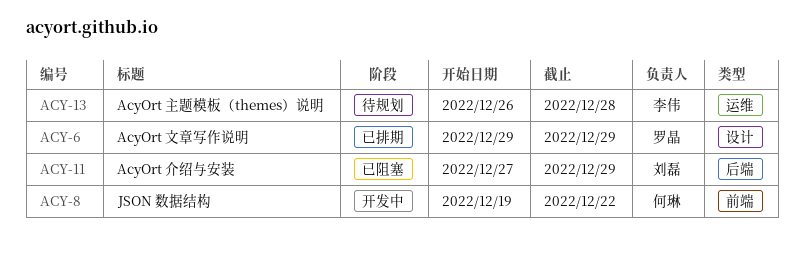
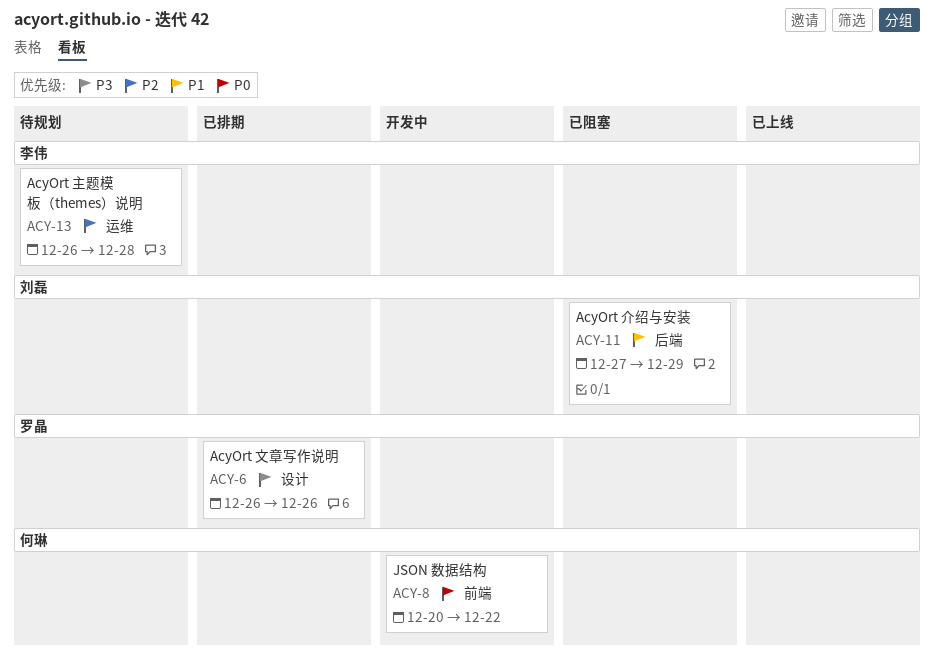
ACY-6, start: Dec 29 -> Dec 26
ACY-6, due: Dec 29 -> Dec 26
ACY-8, start: Dec 19 -> Dec 20

